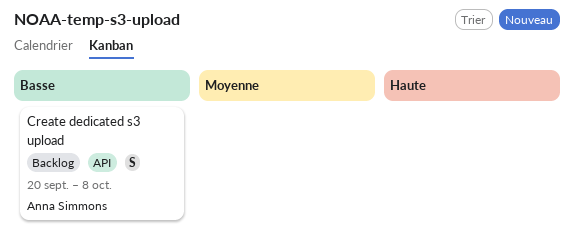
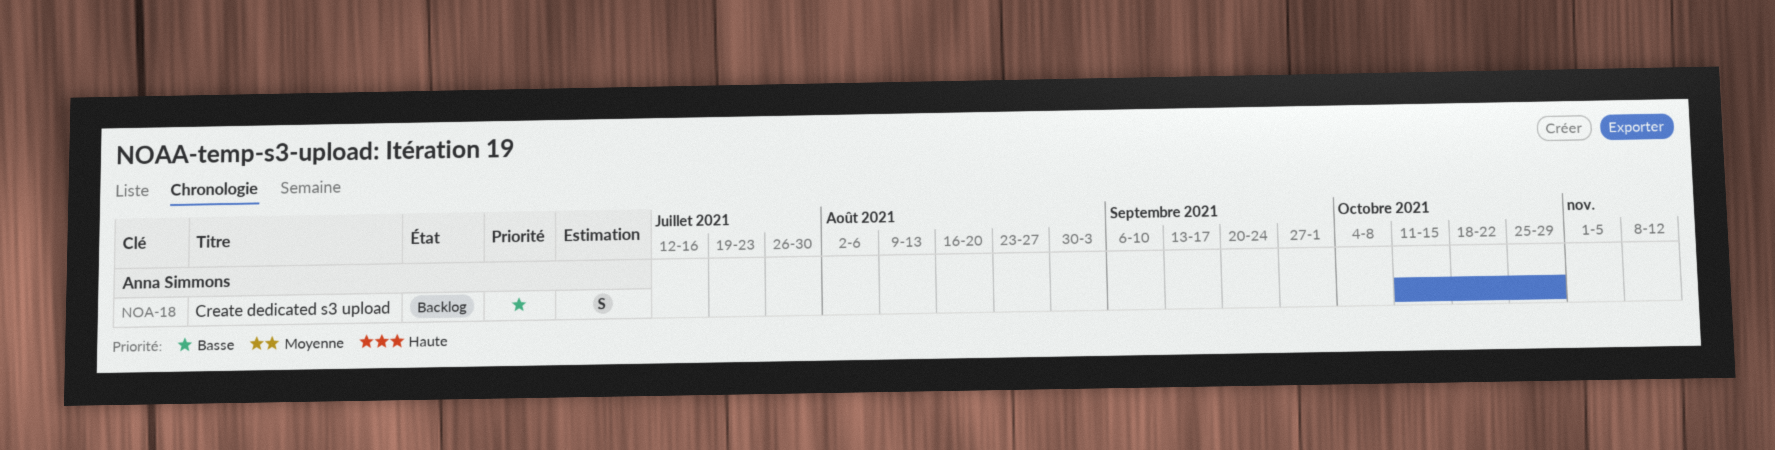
Create dedicated s3 upload, start: Sep 20 -> Oct 11
Create dedicated s3 upload, due: Oct 8 -> Oct 29

